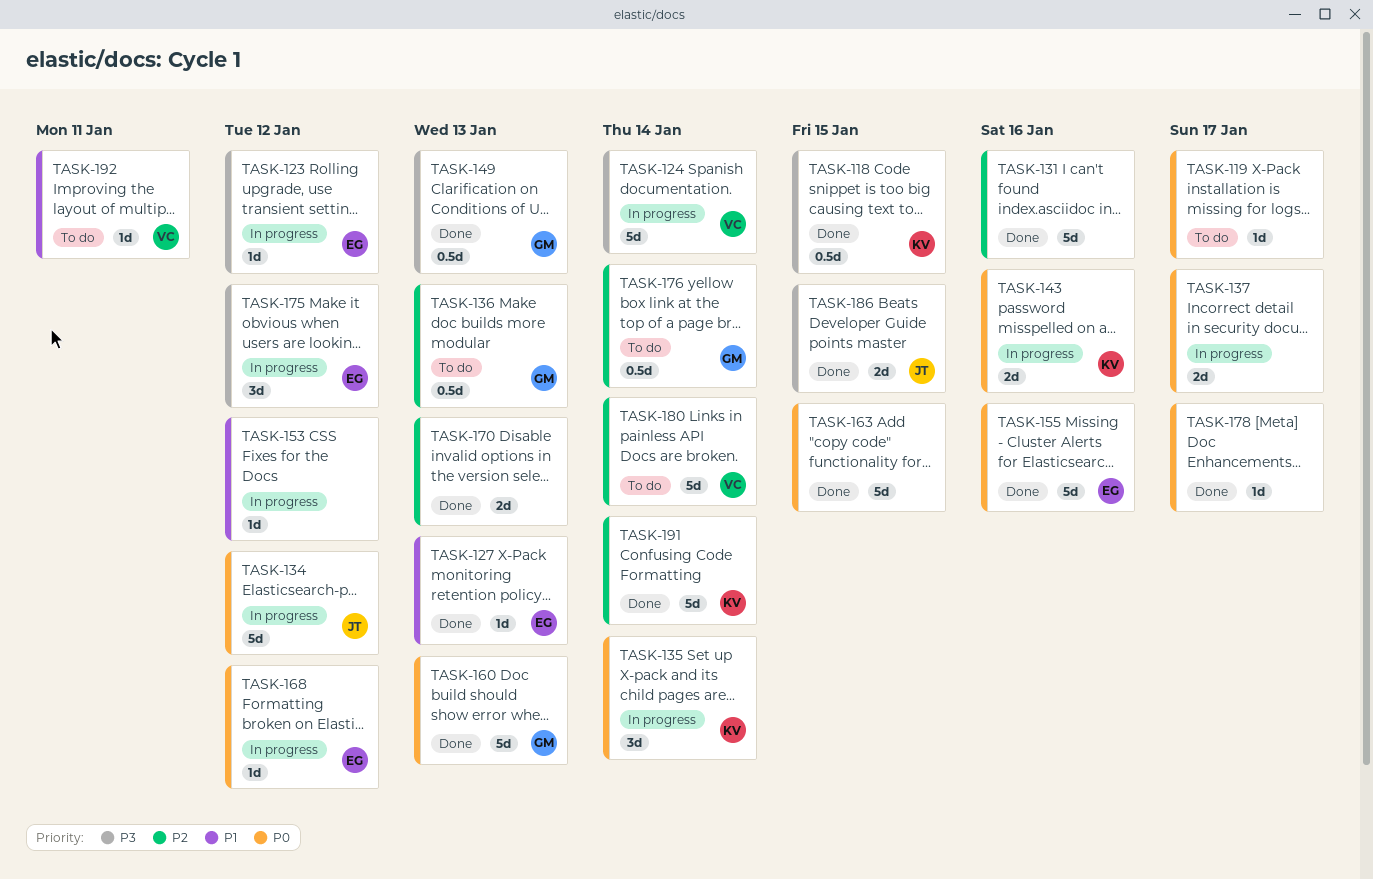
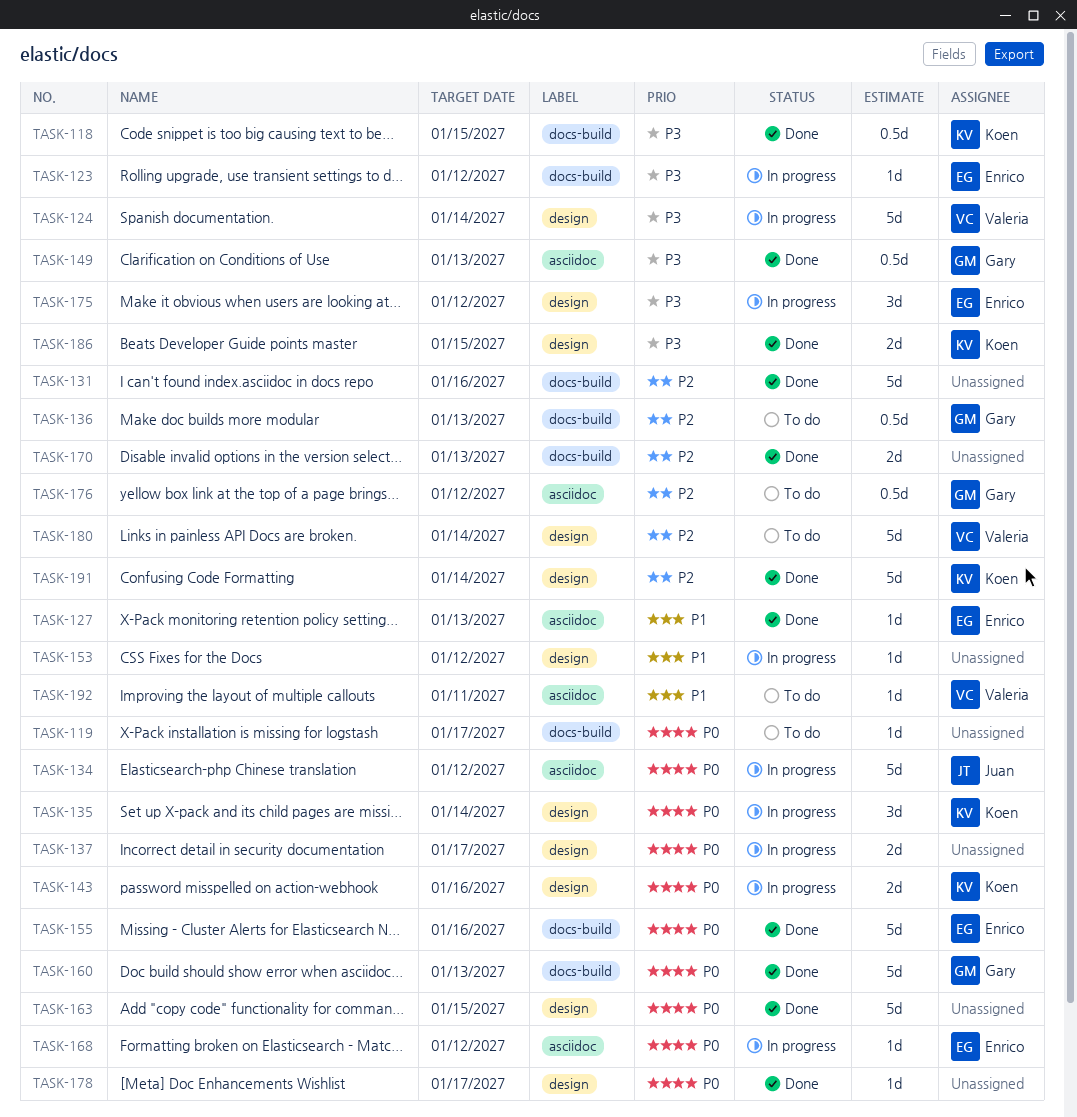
TASK-176, due: Jan 14 -> Jan 12
TASK-186, owner: Juan -> Koen

